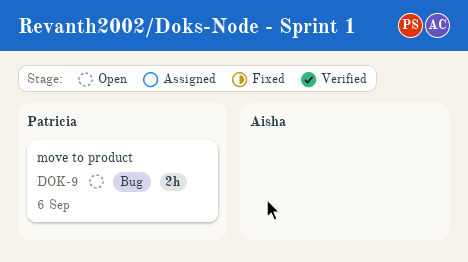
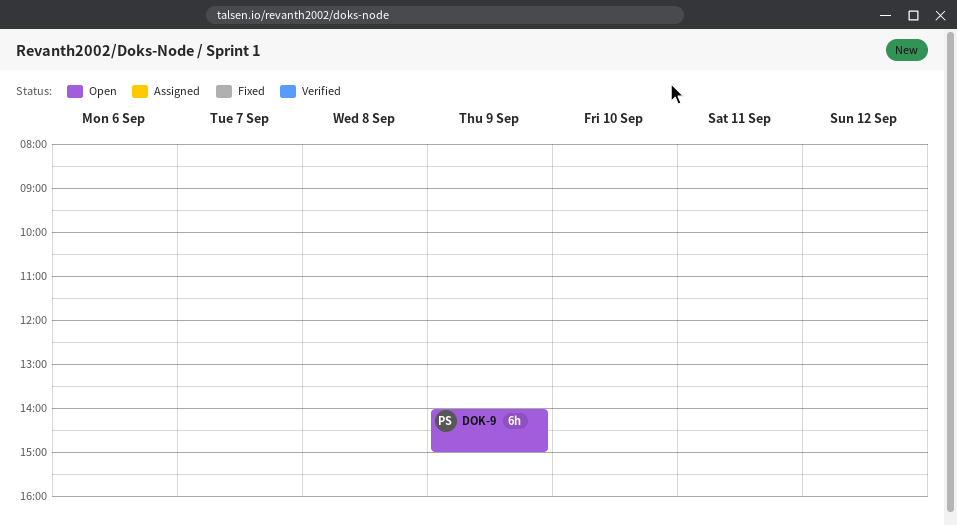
DOK-9, estimate: 2h -> 6h
DOK-9, day: Sep 6 -> Sep 9

